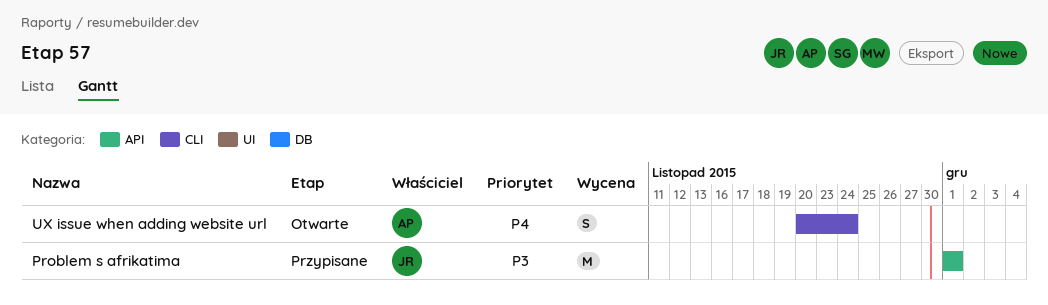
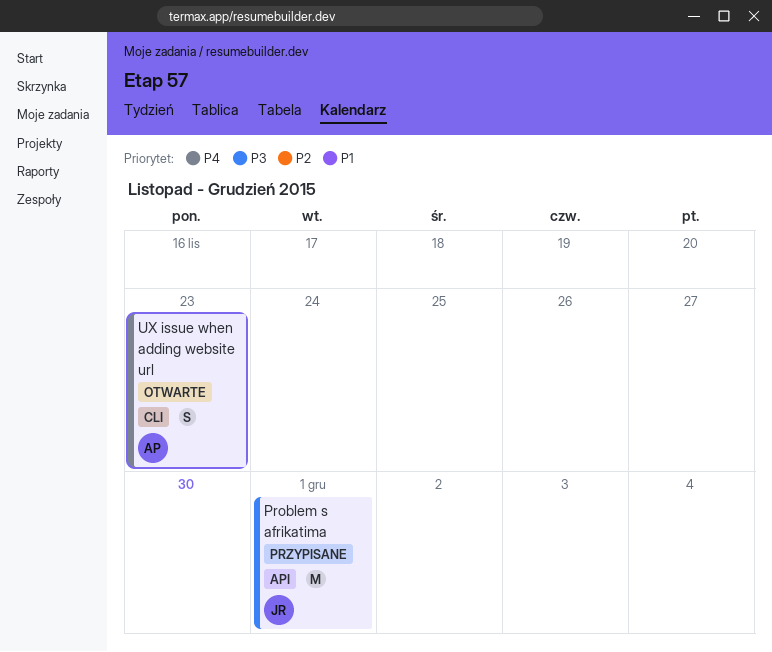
UX issue when adding website url, due: Nov 24 -> Nov 23

